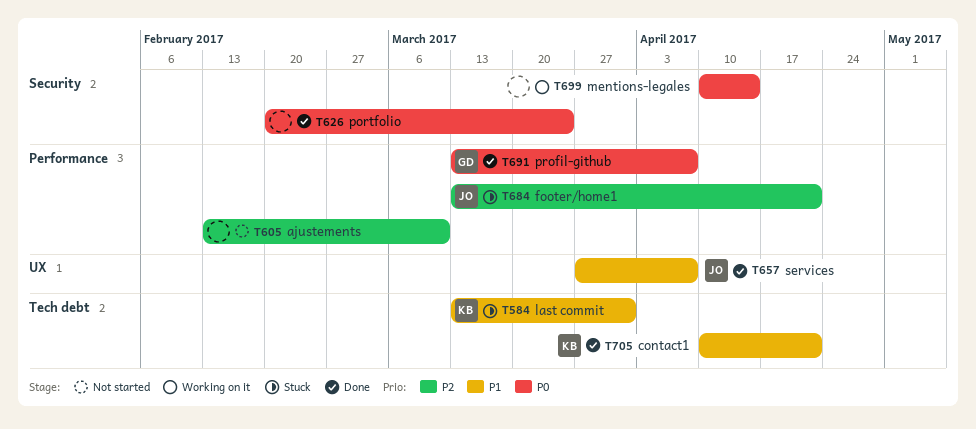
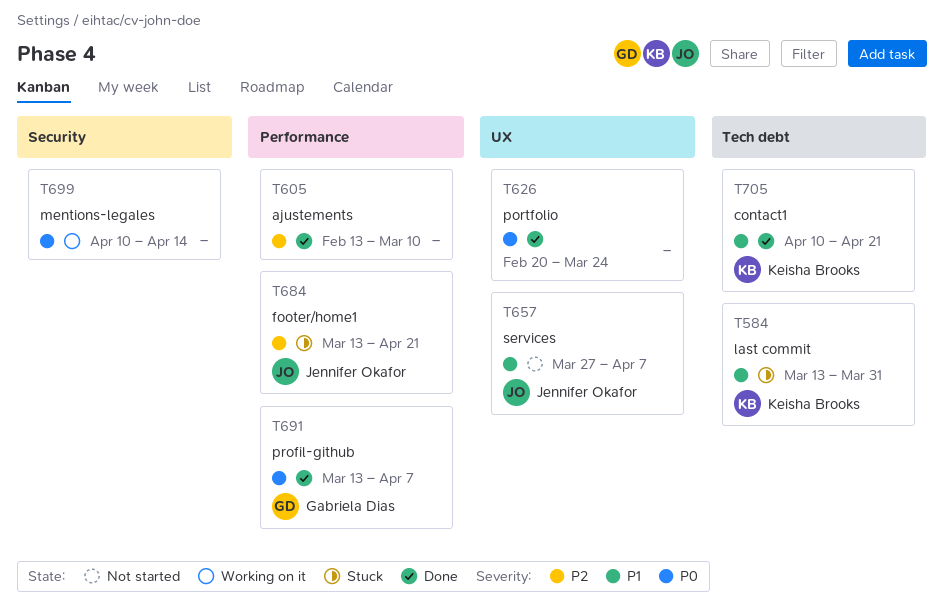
T605, status: Not started -> Done
T626, label: Security -> UX
T657, status: Done -> Not started

